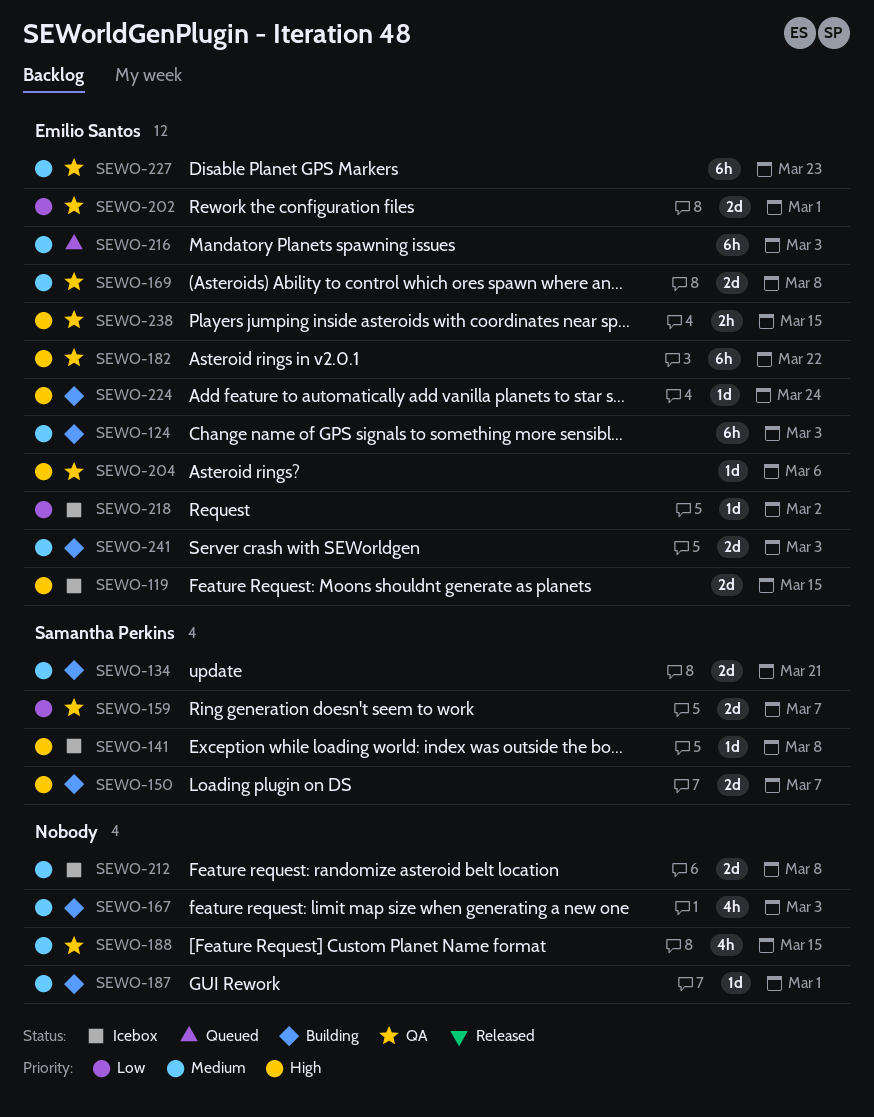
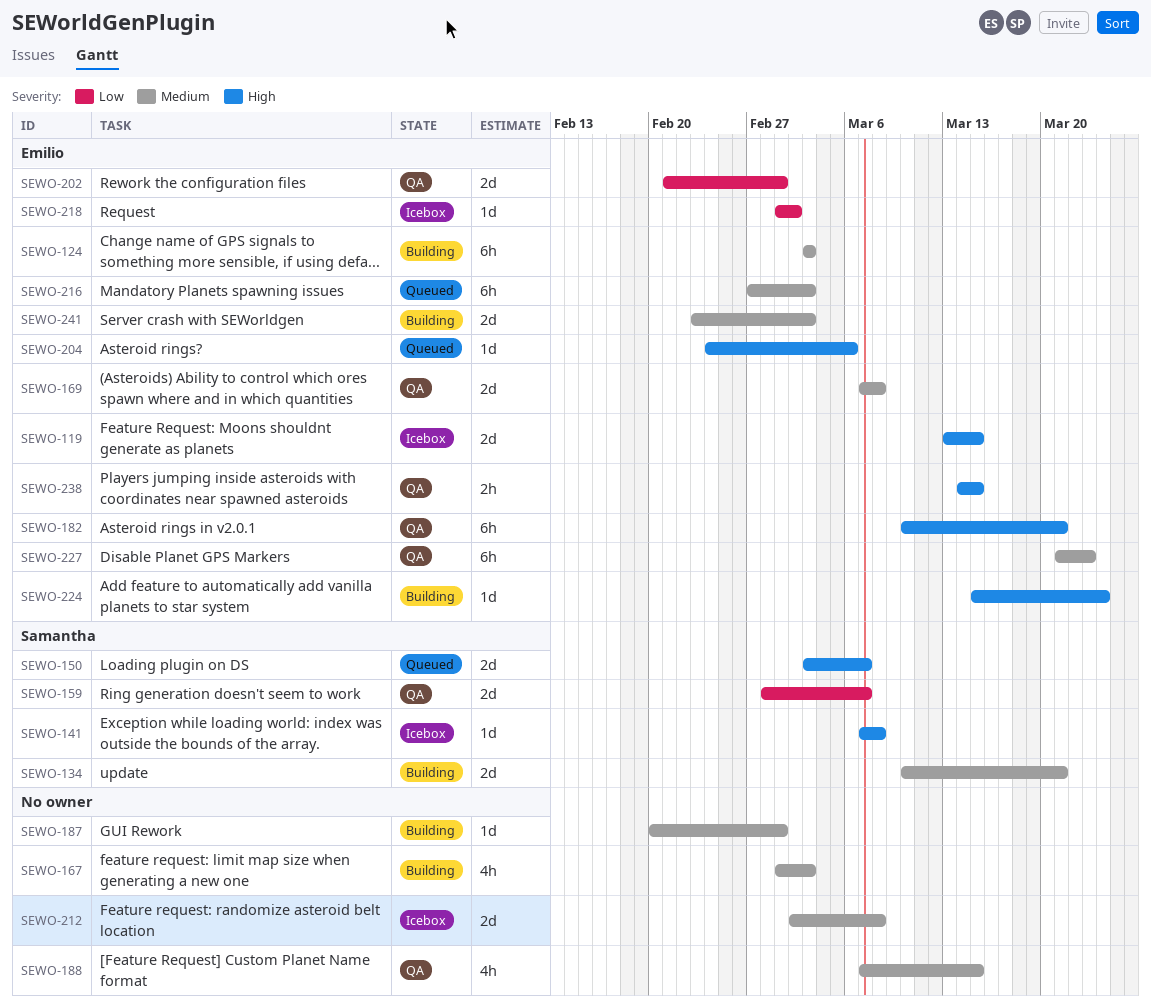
SEWO-150, status: Building -> Queued
SEWO-182, due: Mar 22 -> Mar 21
SEWO-204, status: QA -> Queued

